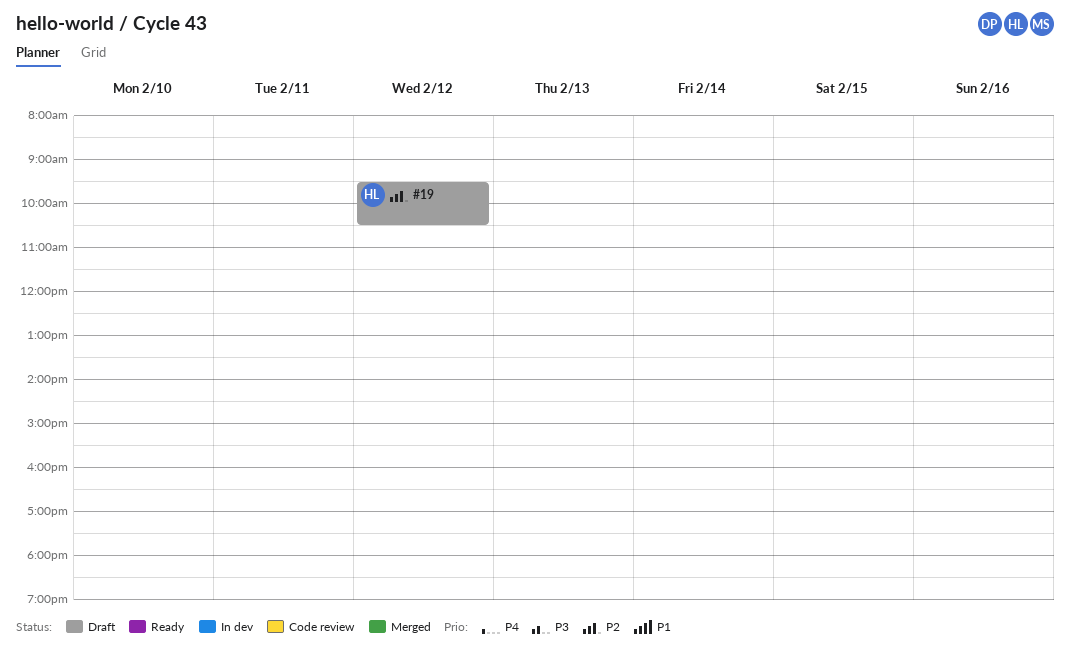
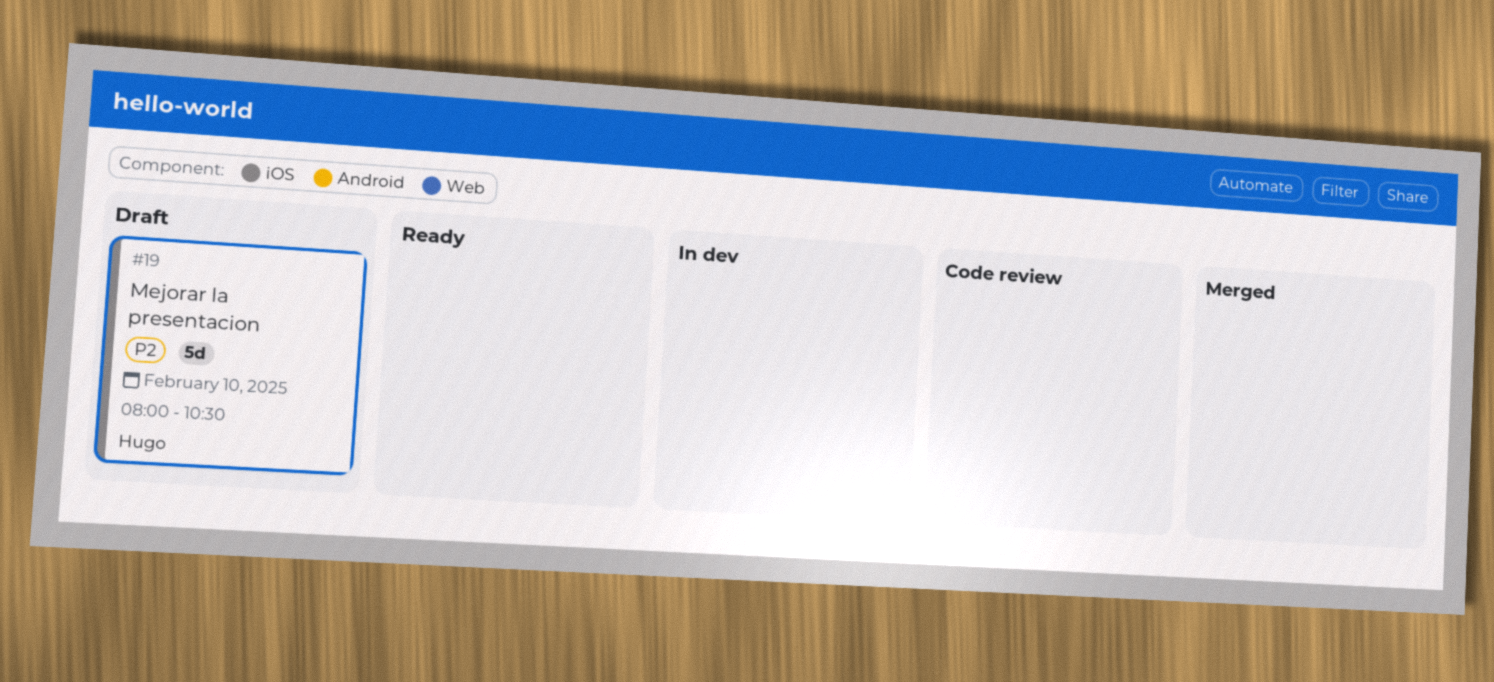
#19, day: Feb 12 -> Feb 10
#19, begins: 09:30 -> 08:00

